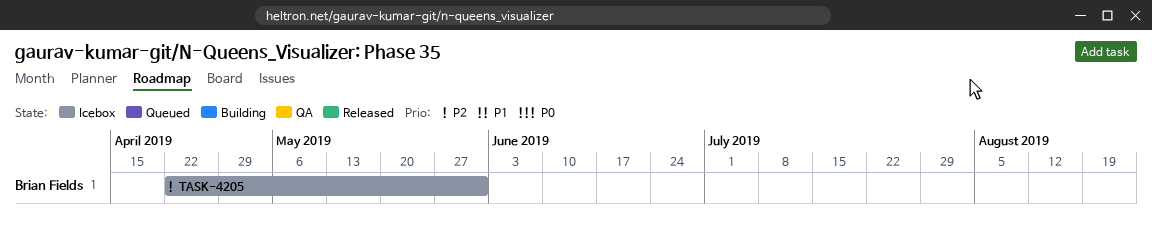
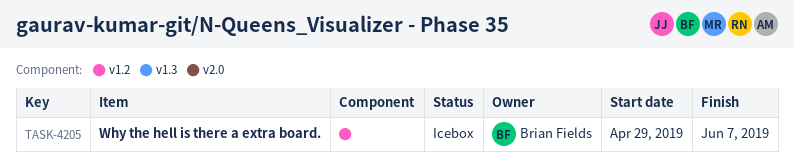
TASK-4205, start: Apr 22 -> Apr 29
TASK-4205, due: May 31 -> Jun 7

